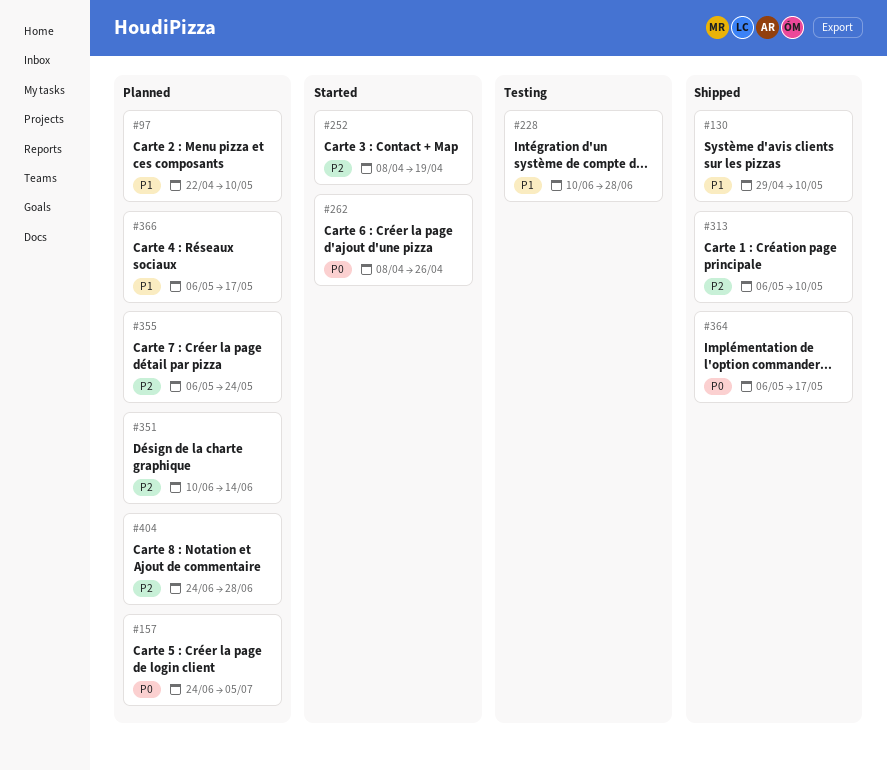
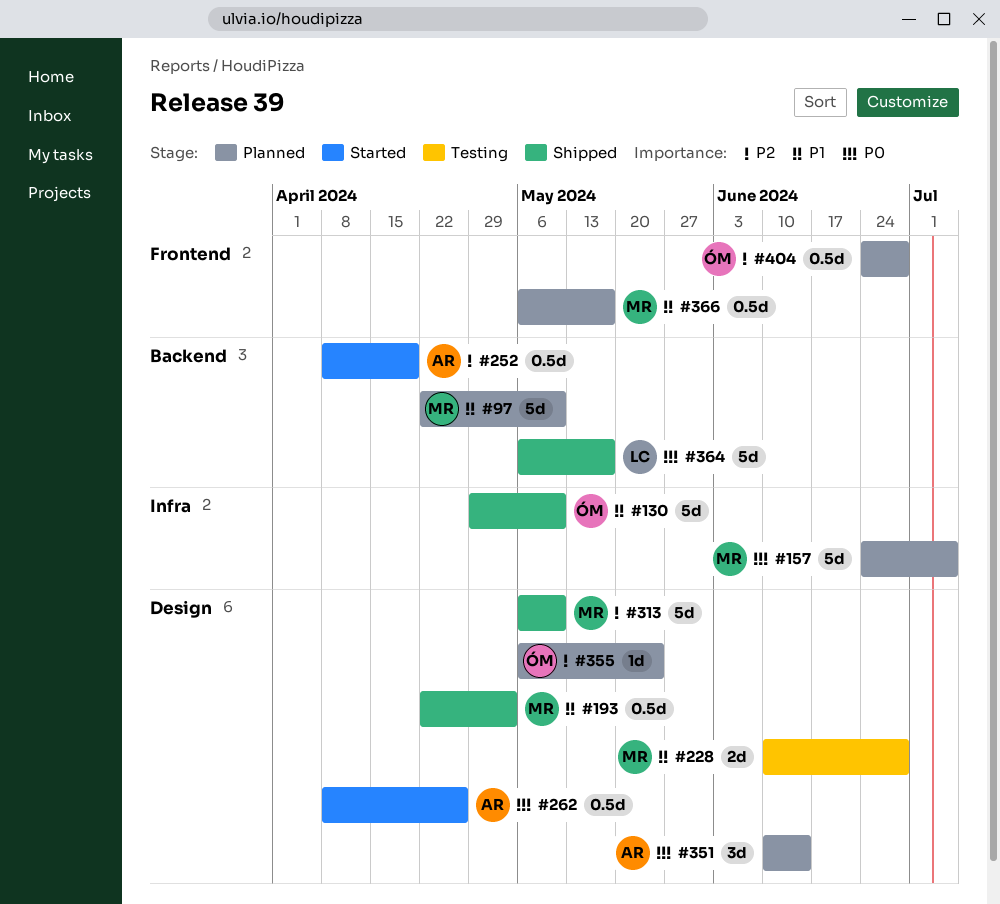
#193: none -> present
#351, priority: P2 -> P0

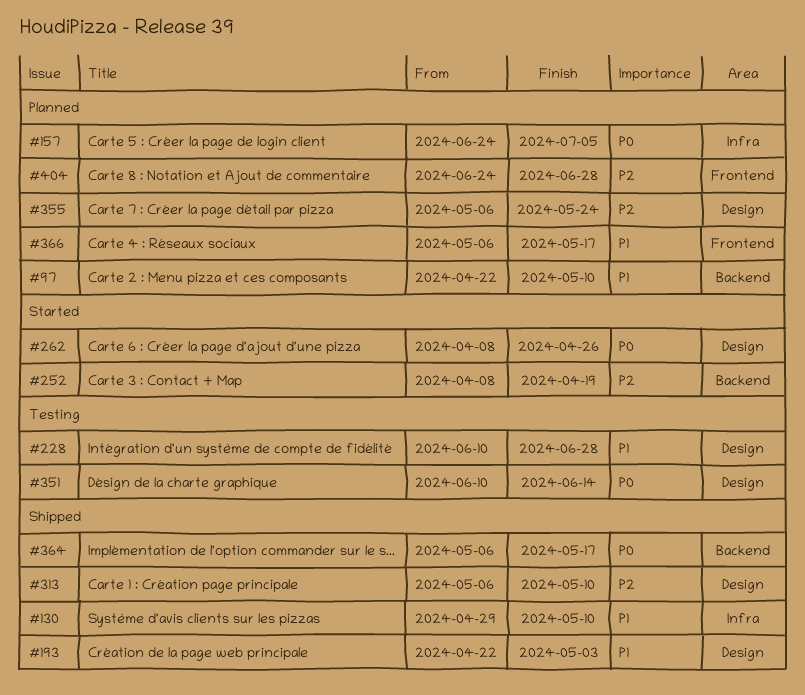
#351, status: Planned -> Testing

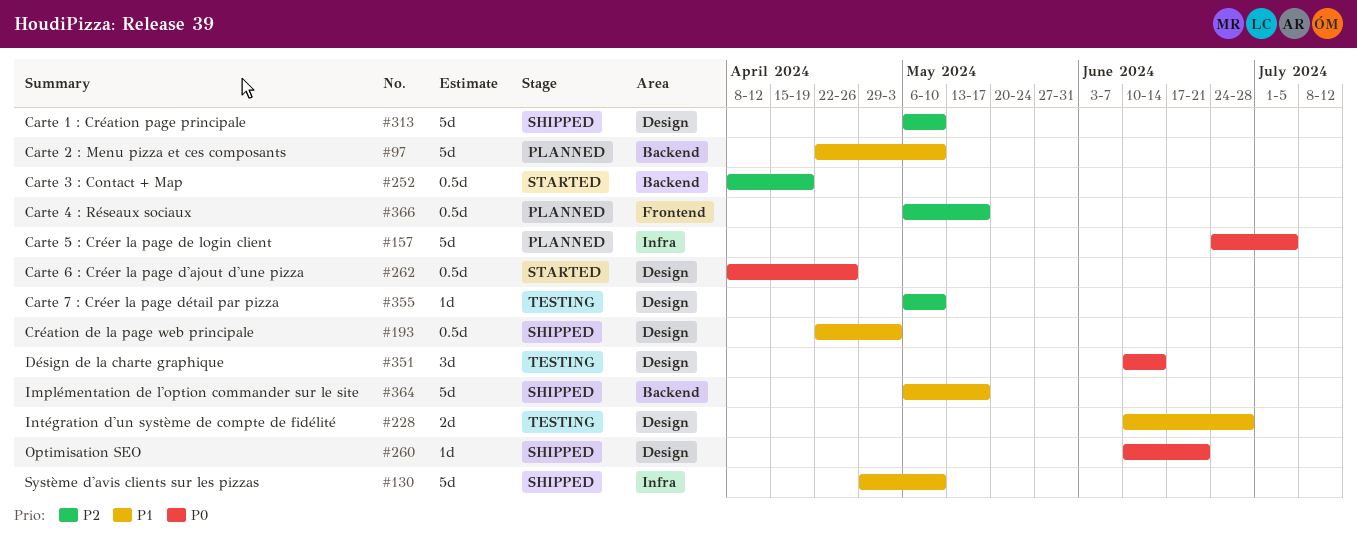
#260: none -> present
#355, status: Planned -> Testing
#355, due: May 24 -> May 10
#364, priority: P0 -> P1
#366, priority: P1 -> P2
#404: present -> none

